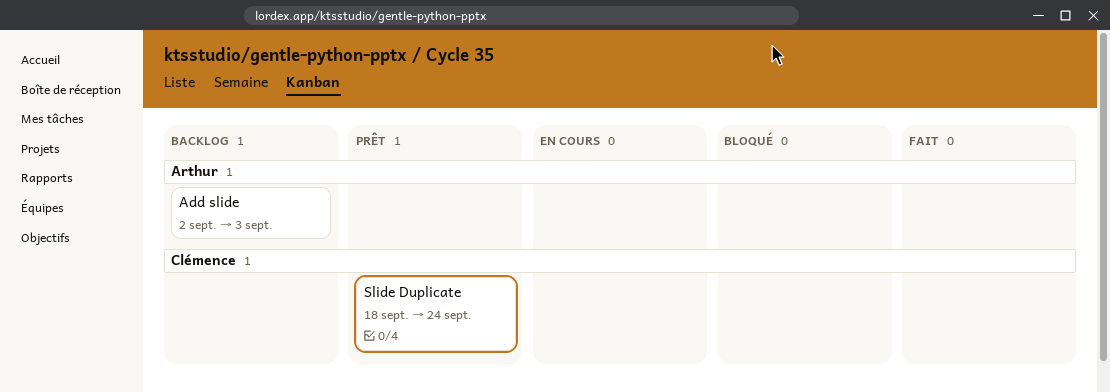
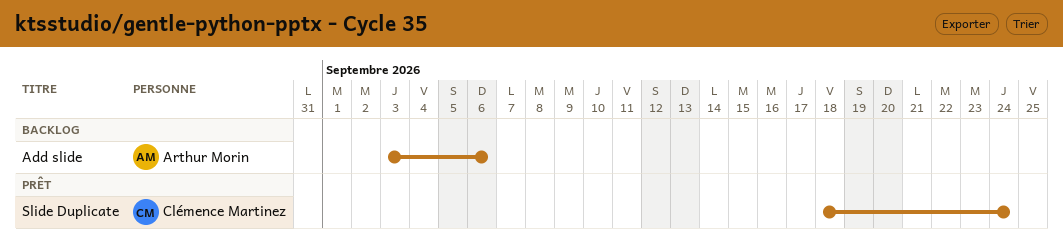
Add slide, start: Sep 2 -> Sep 3
Add slide, due: Sep 3 -> Sep 6

